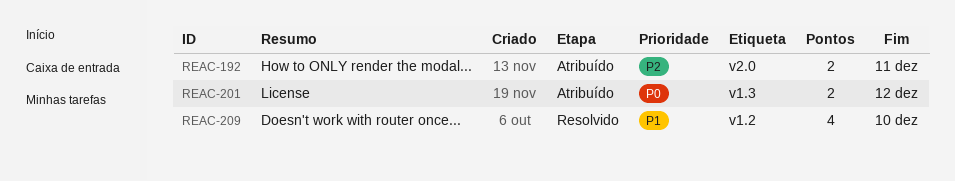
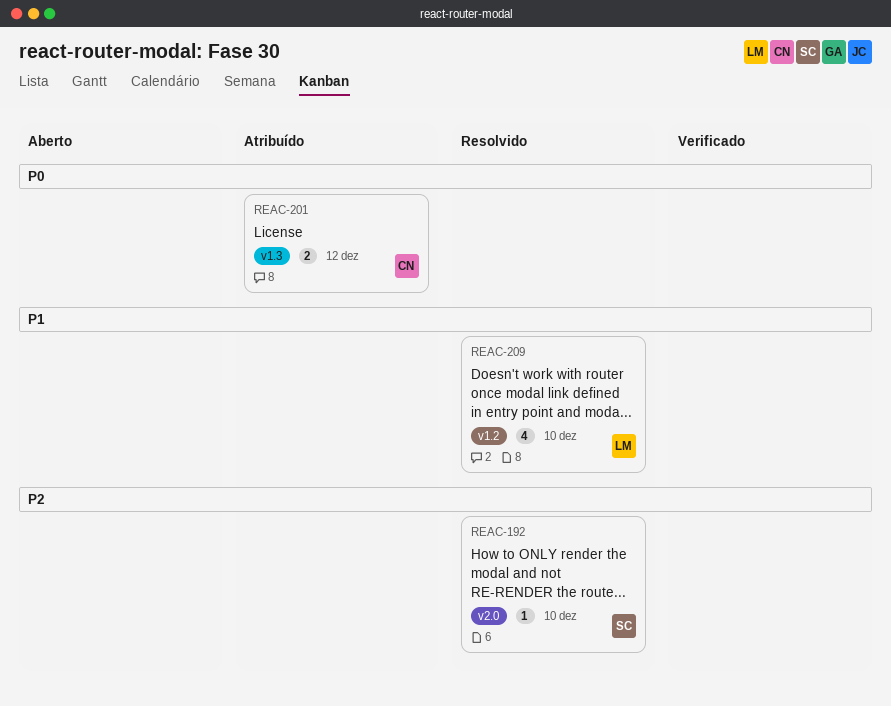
REAC-192, status: Atribuído -> Resolvido
REAC-192, estimate: 2 -> 1
REAC-192, due: Dec 11 -> Dec 10

